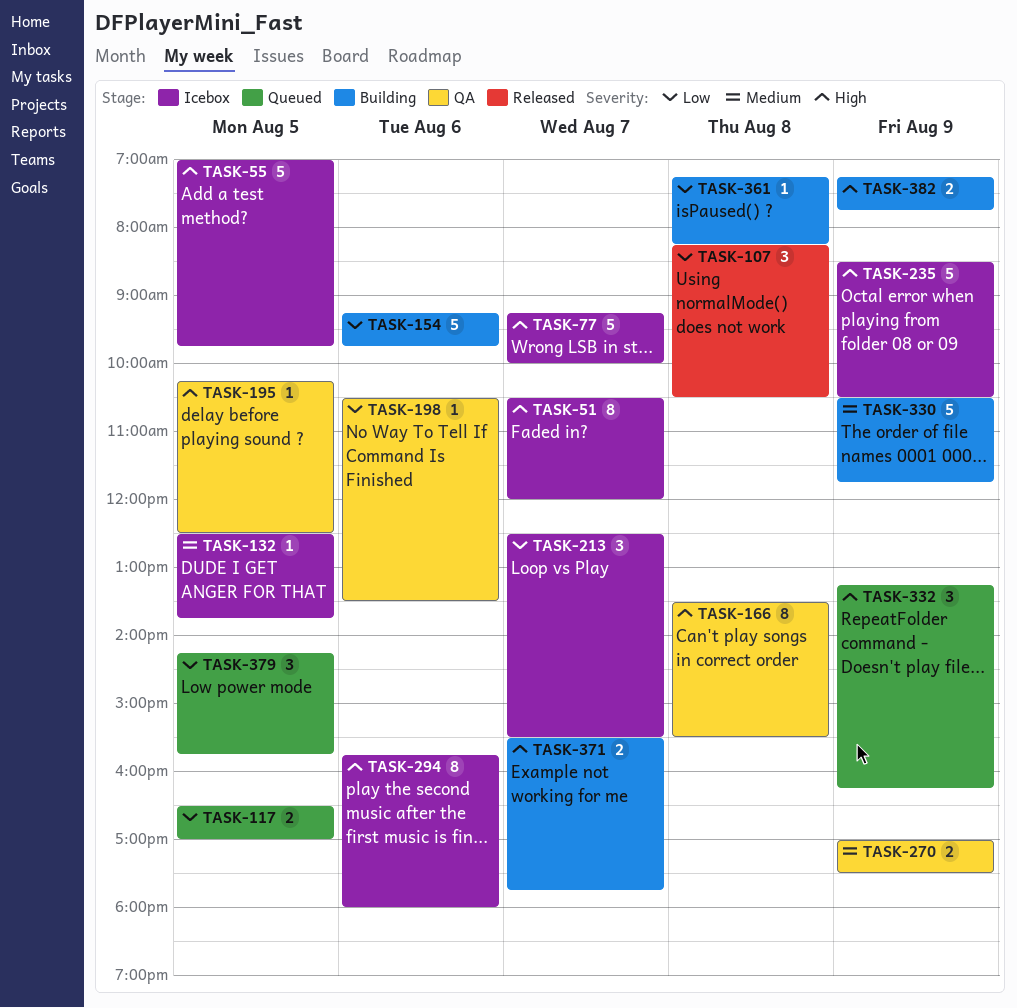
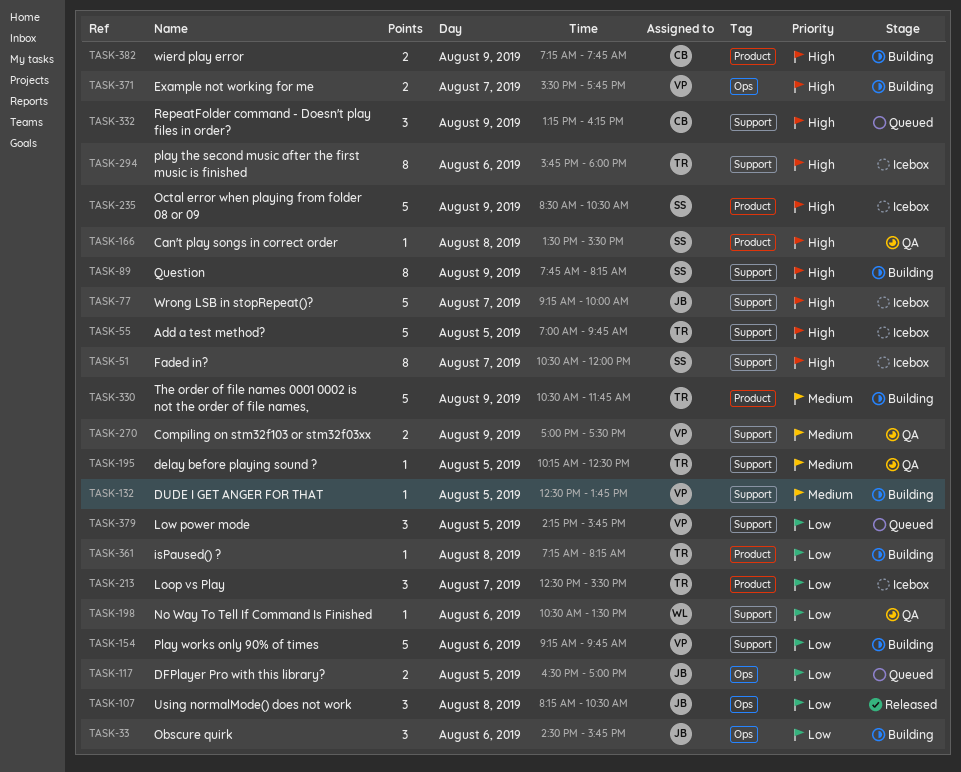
TASK-33: none -> present
TASK-89: none -> present
TASK-132, status: Icebox -> Building
TASK-166, estimate: 8 -> 1
TASK-195, priority: High -> Medium

